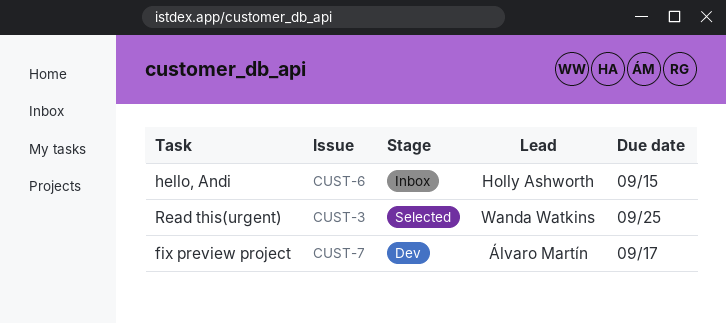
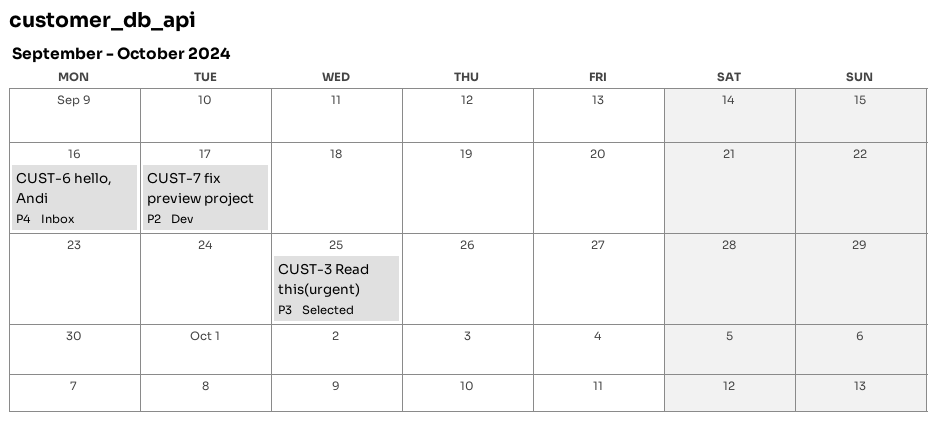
CUST-6, due: Sep 15 -> Sep 16

